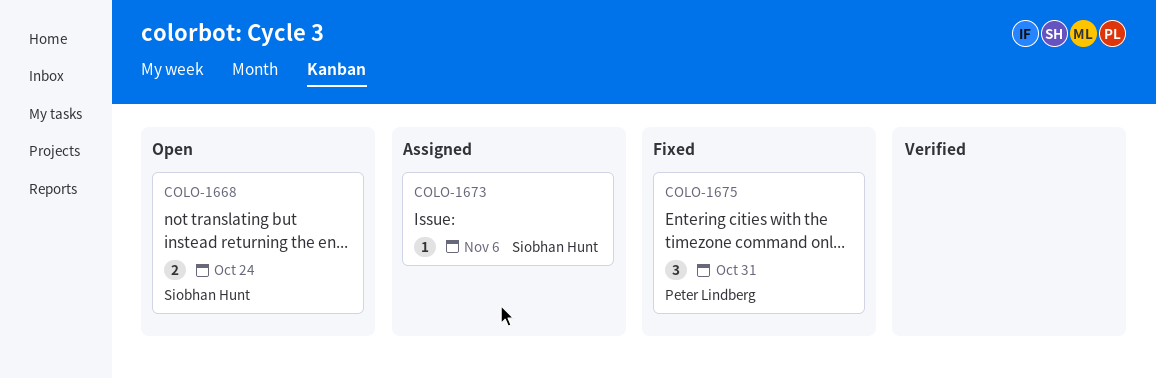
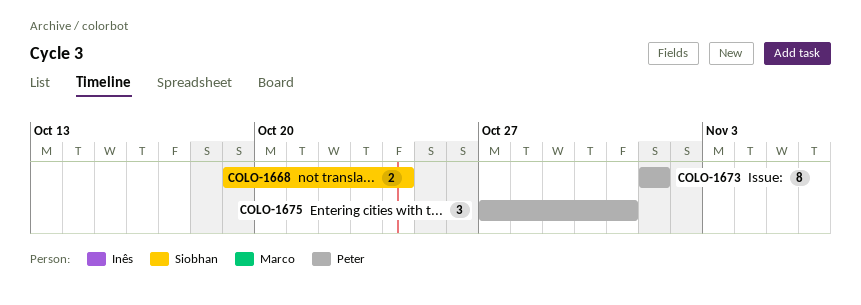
COLO-1673, owner: Siobhan Hunt -> Peter Lindberg
COLO-1673, estimate: 1 -> 8
COLO-1673, due: Nov 6 -> Nov 1

